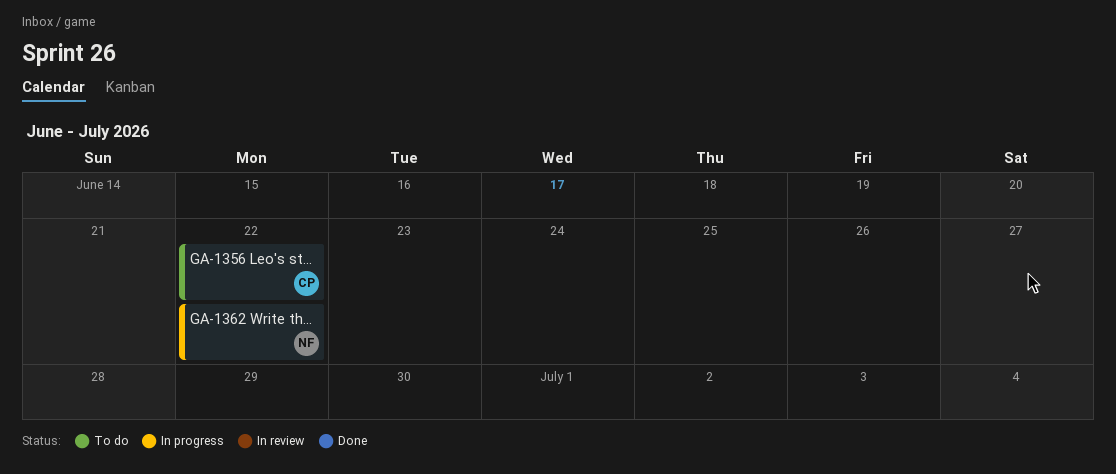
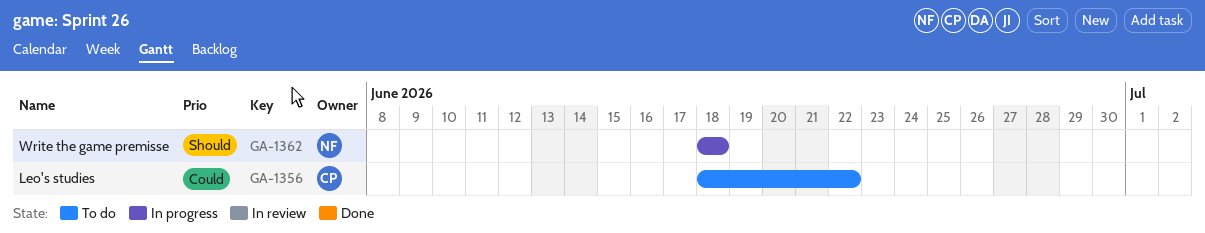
GA-1362, due: Jun 22 -> Jun 18

